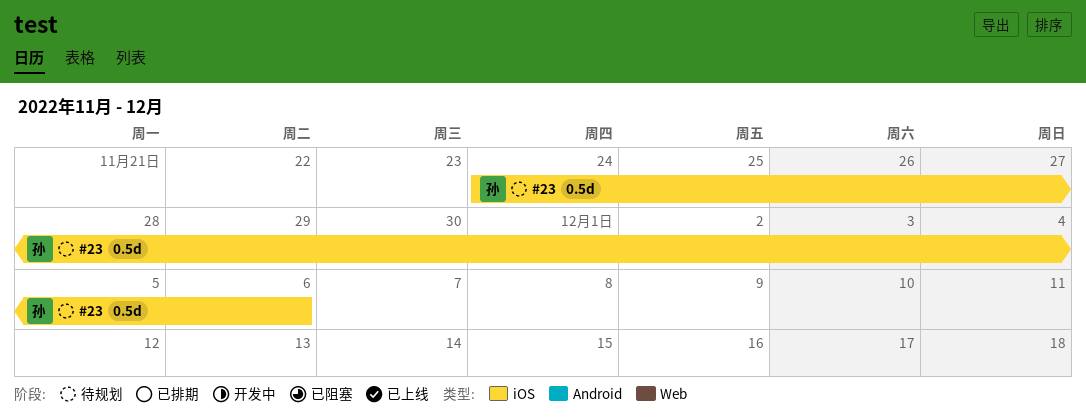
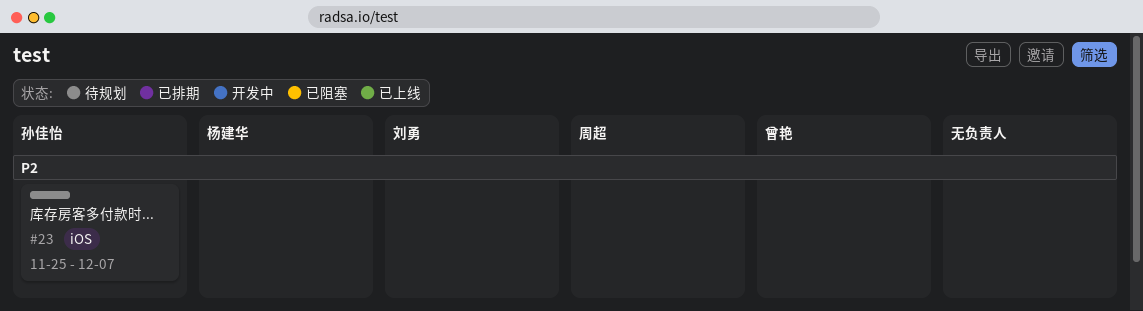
#23, start: Nov 24 -> Nov 25
#23, due: Dec 6 -> Dec 7

